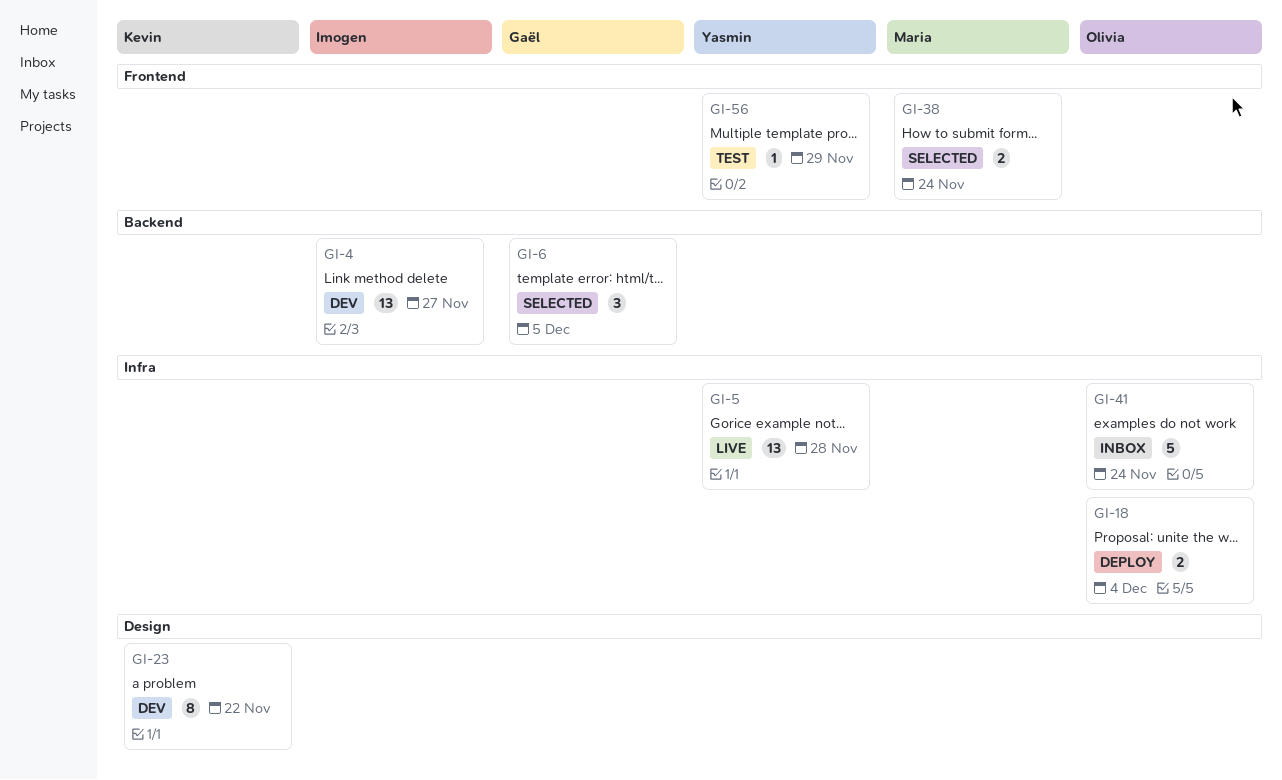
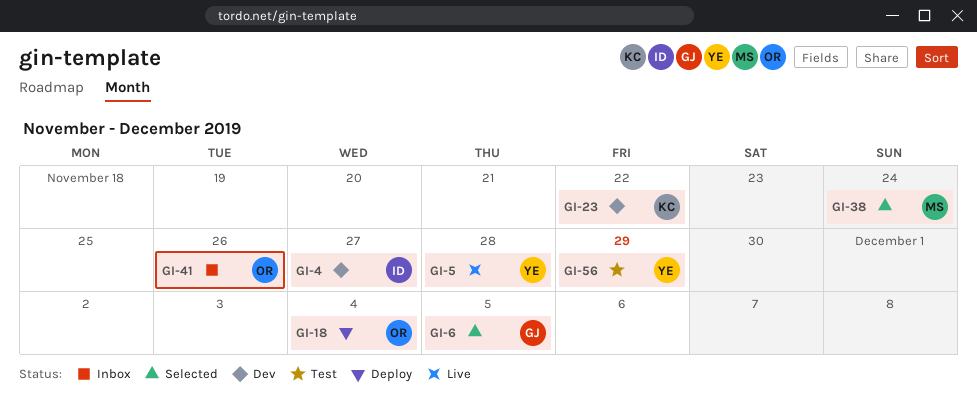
GI-41, due: Nov 24 -> Nov 26

